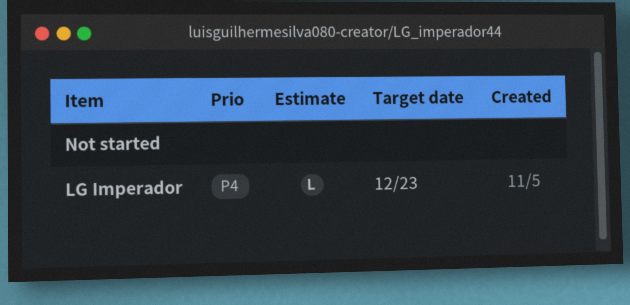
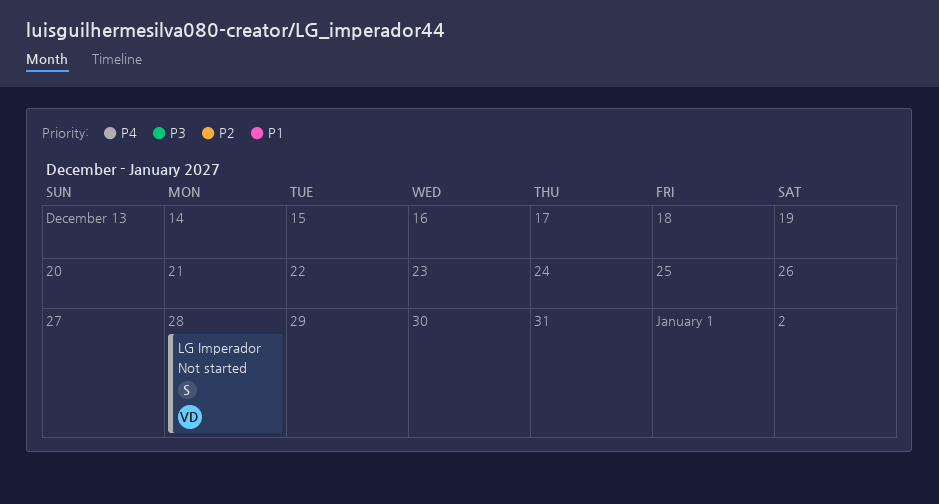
LG Imperador, estimate: L -> S
LG Imperador, due: Dec 23 -> Dec 28

